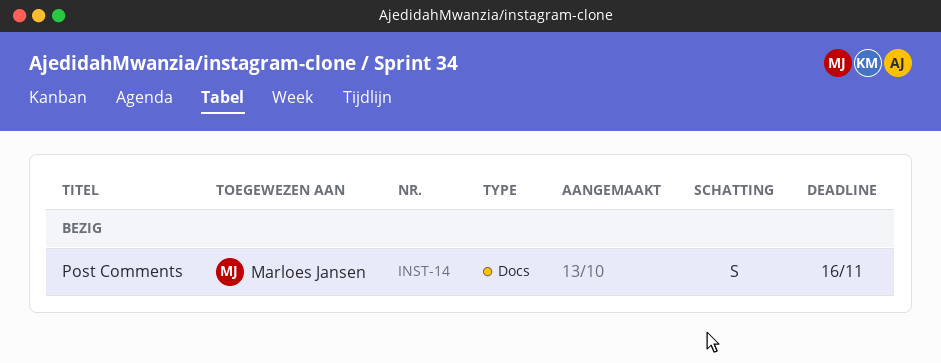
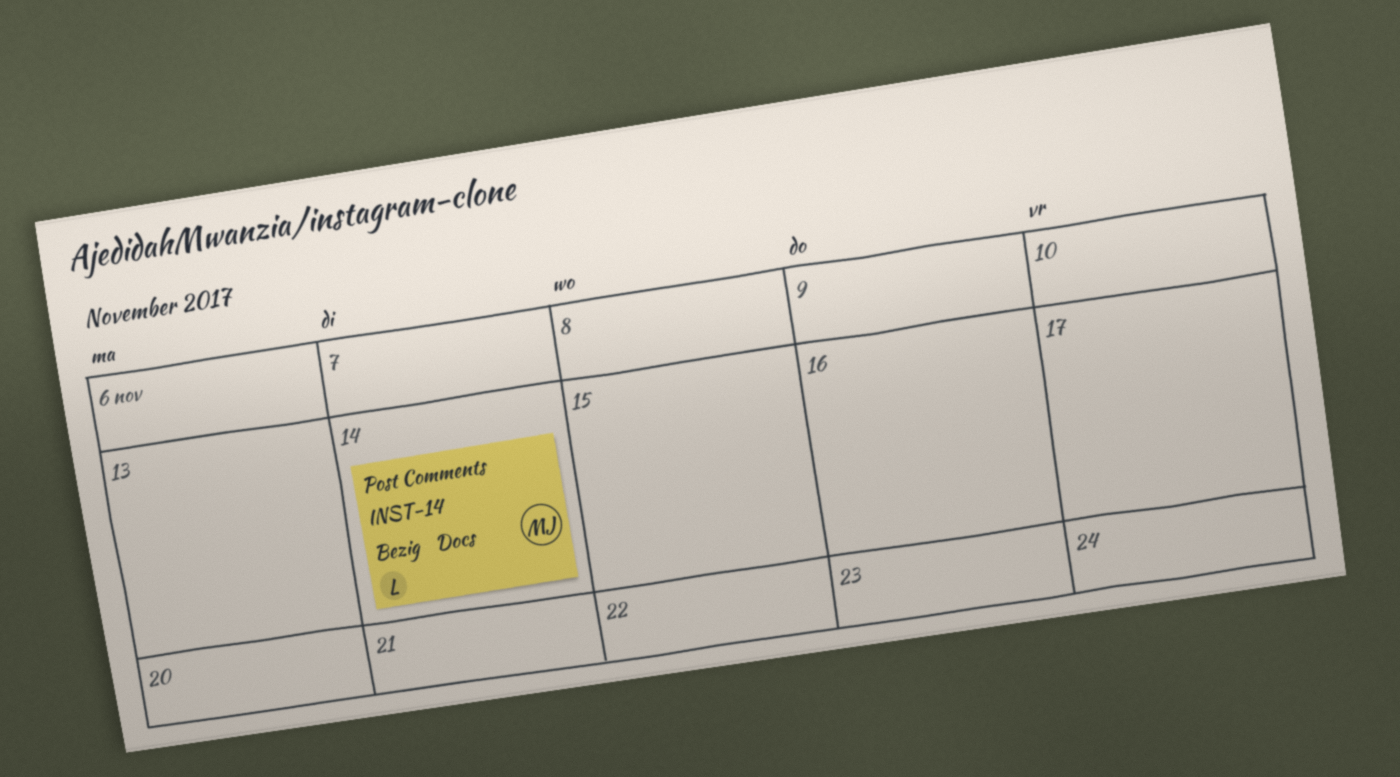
INST-14, estimate: S -> L
INST-14, due: Nov 16 -> Nov 14

